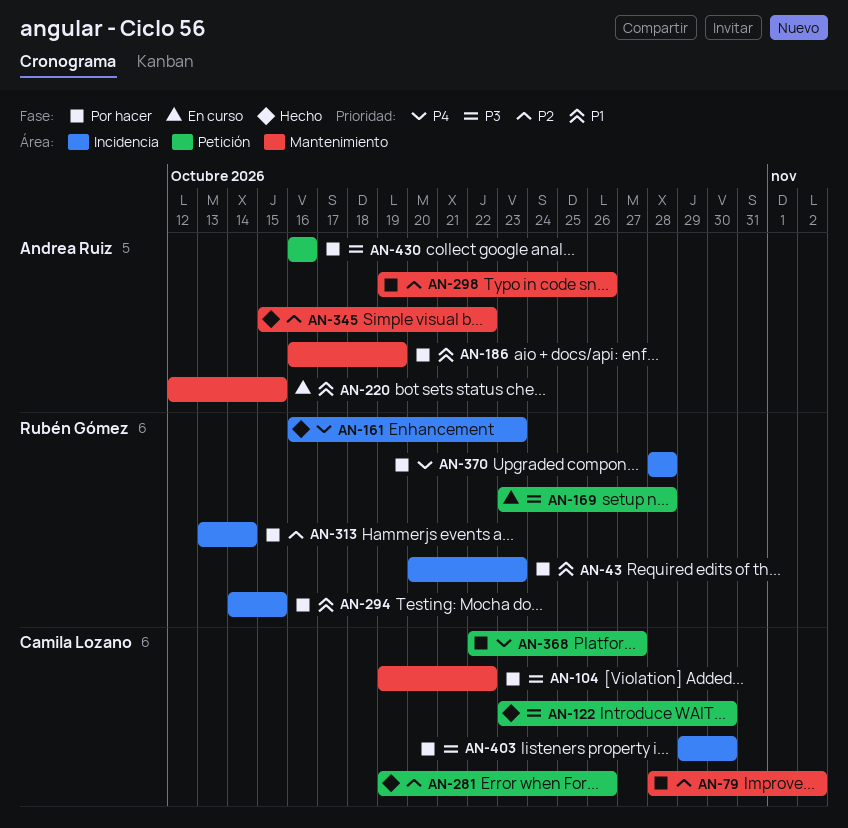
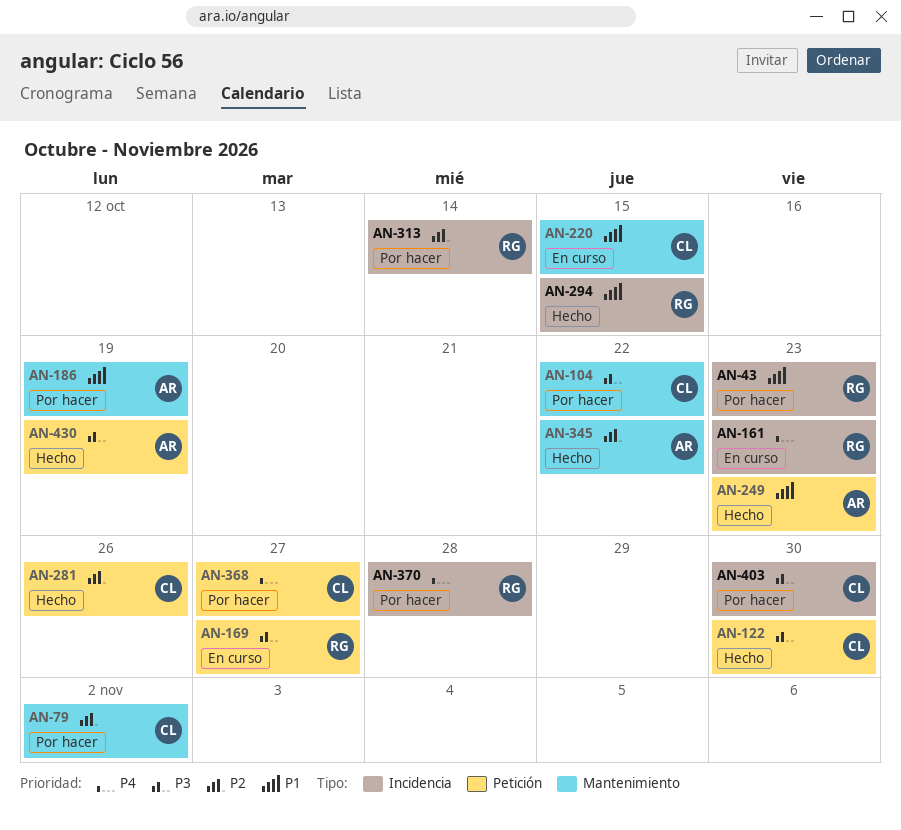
AN-161, status: Hecho -> En curso
AN-169, due: Oct 28 -> Oct 27
AN-220, owner: Andrea Ruiz -> Camila Lozano
AN-249: none -> present
AN-294, status: Por hacer -> Hecho
AN-298: present -> none
AN-430, status: Por hacer -> Hecho
AN-430, due: Oct 16 -> Oct 19

